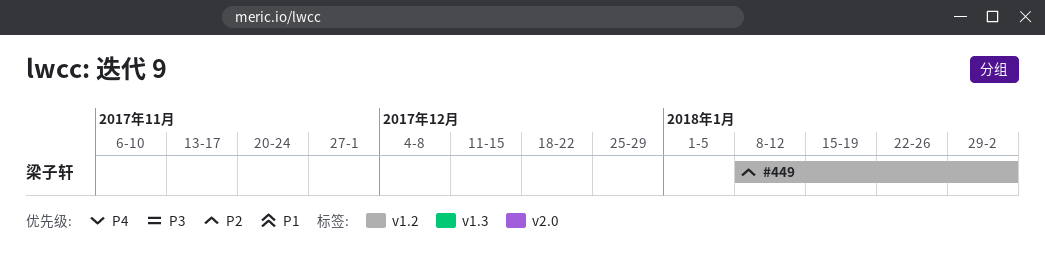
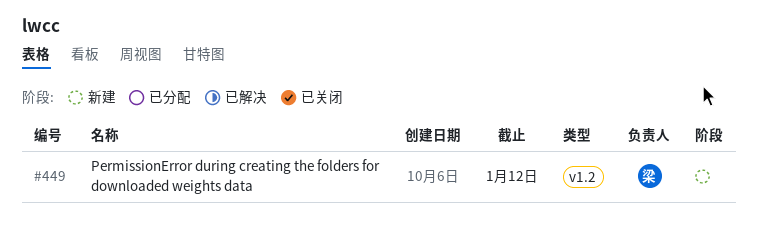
#449, due: Feb 2 -> Jan 12

